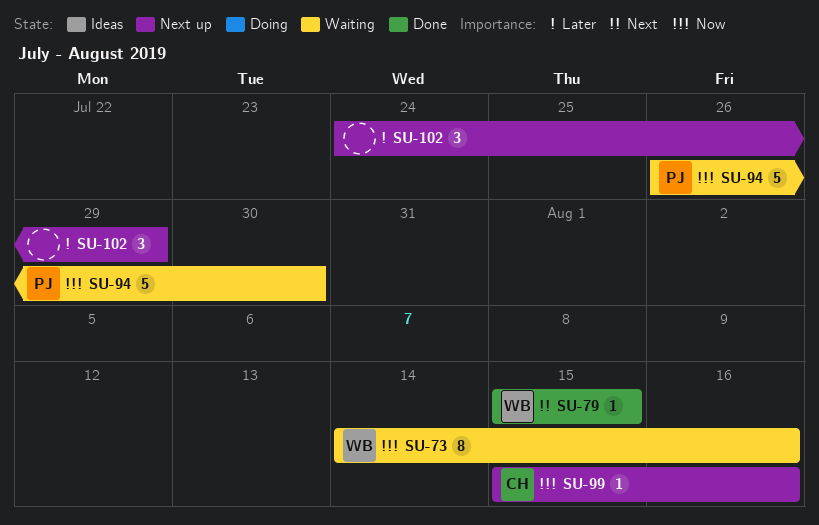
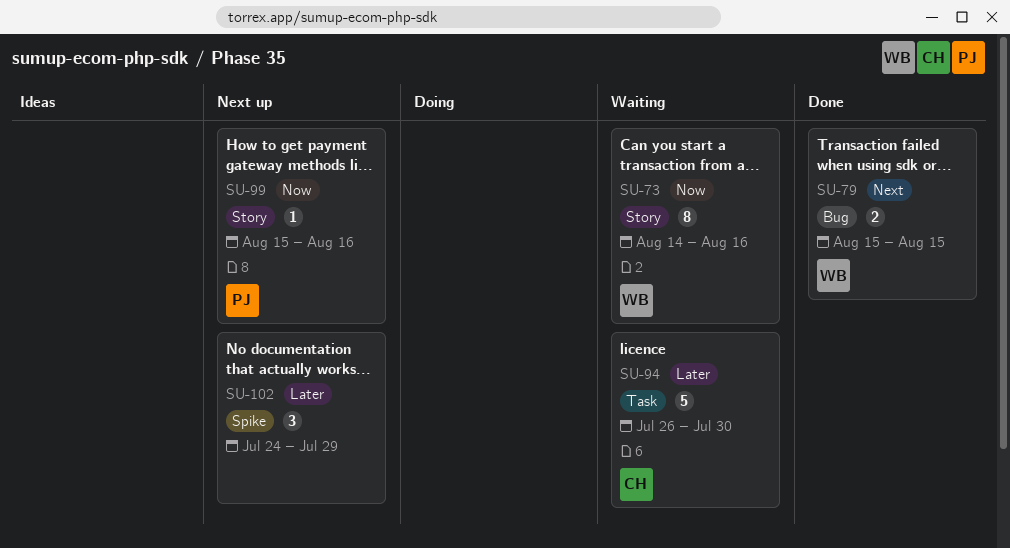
SU-79, estimate: 1 -> 2
SU-94, owner: PJ -> CH
SU-94, priority: Now -> Later
SU-99, owner: CH -> PJ

